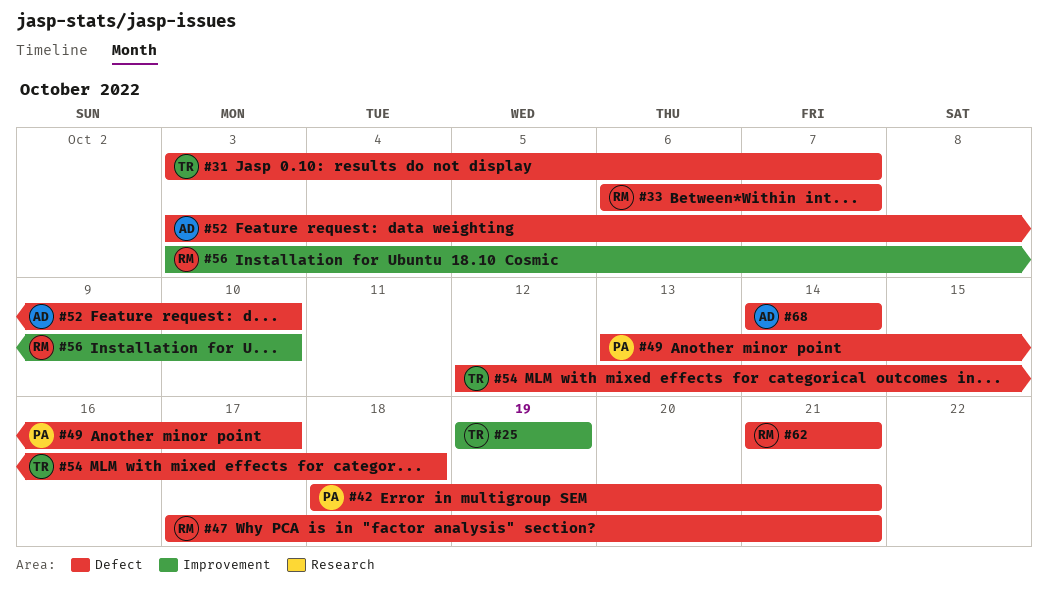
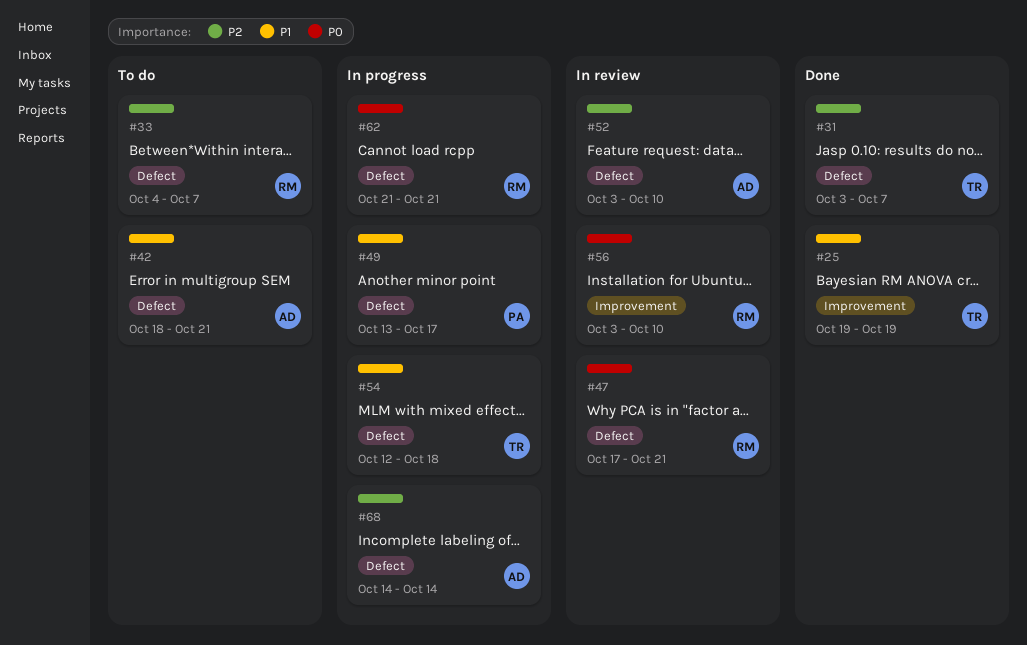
#33, start: Oct 6 -> Oct 4
#42, owner: PA -> AD

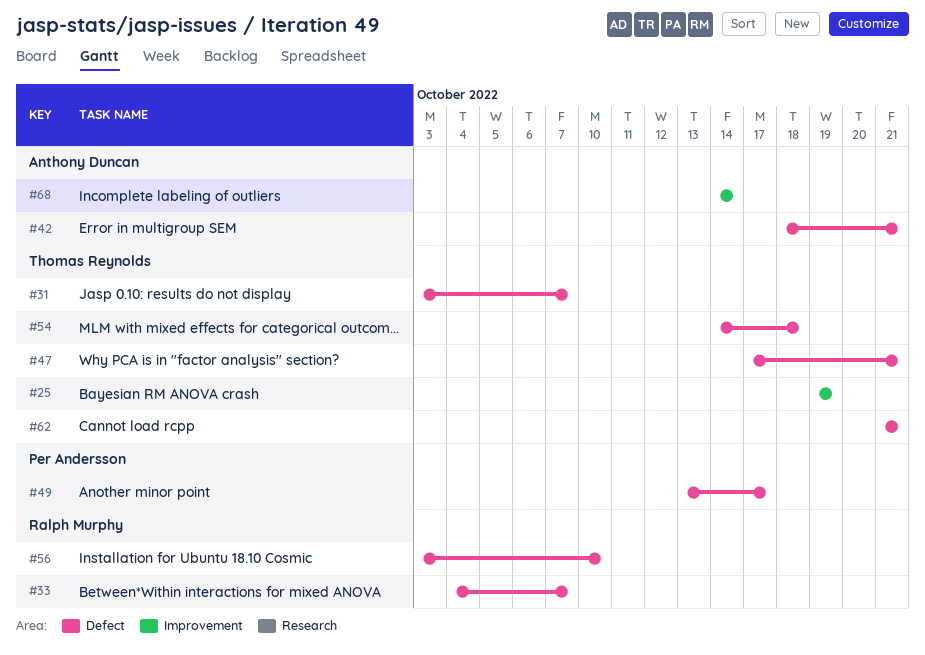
#47, owner: Ralph Murphy -> Thomas Reynolds
#52: present -> none
#54, start: Oct 12 -> Oct 14
#56, label: Improvement -> Defect
#62, owner: Ralph Murphy -> Thomas Reynolds
#68, label: Defect -> Improvement

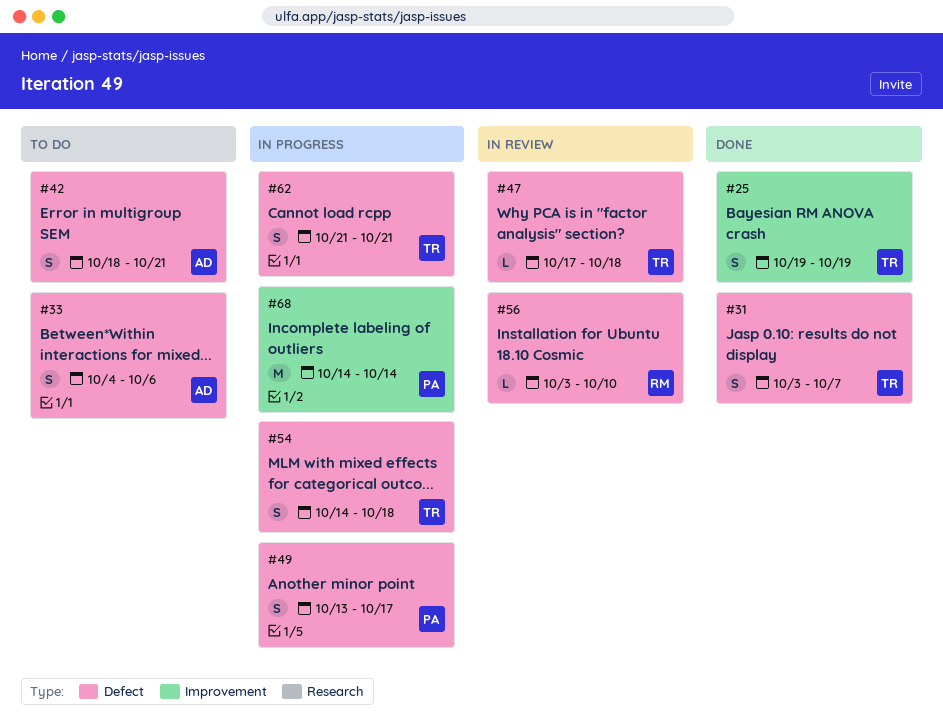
#33, owner: Ralph Murphy -> Anthony Duncan
#33, due: Oct 7 -> Oct 6
#47, due: Oct 21 -> Oct 18
#68, owner: Anthony Duncan -> Per Andersson

